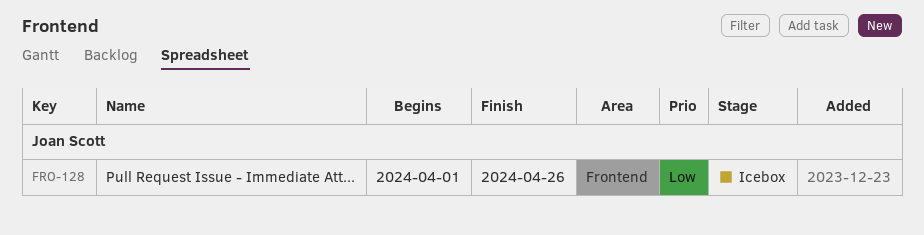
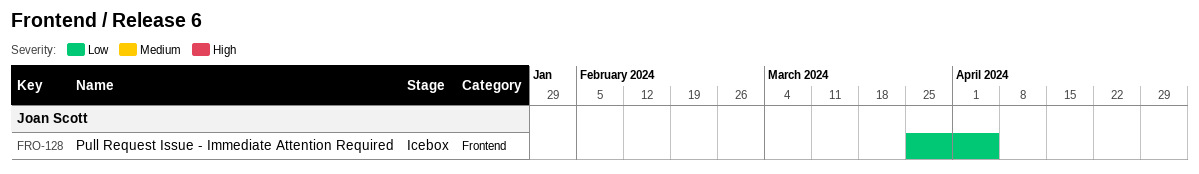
FRO-128, start: Apr 1 -> Mar 25
FRO-128, due: Apr 26 -> Apr 5

